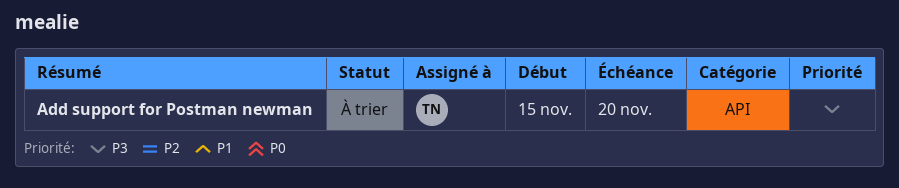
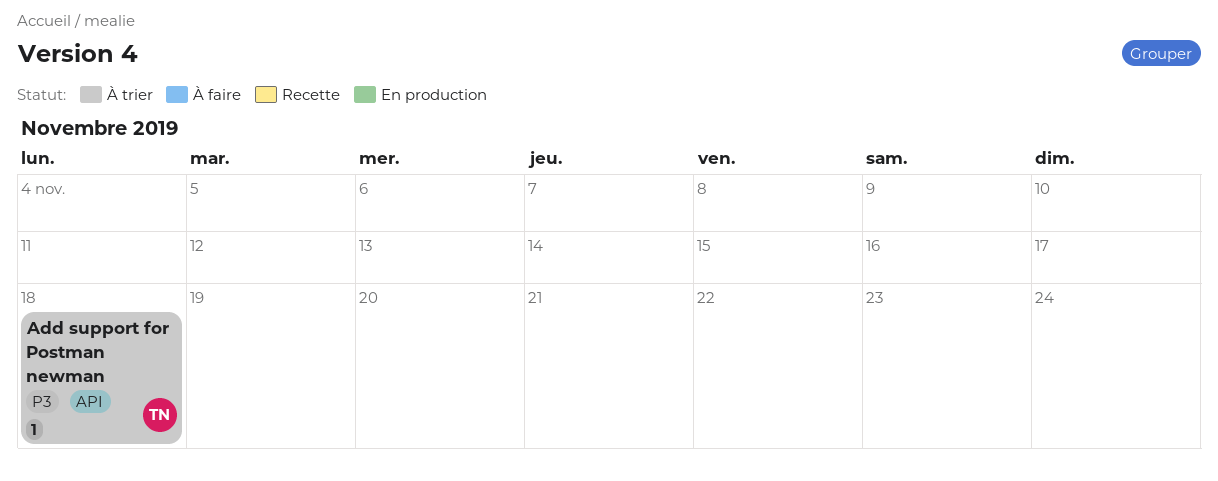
Add support for Postman newman, due: Nov 20 -> Nov 18

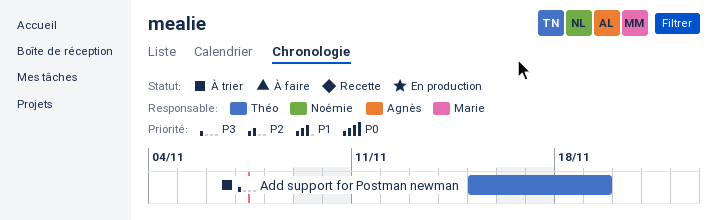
Add support for Postman newman, due: Nov 18 -> Nov 19

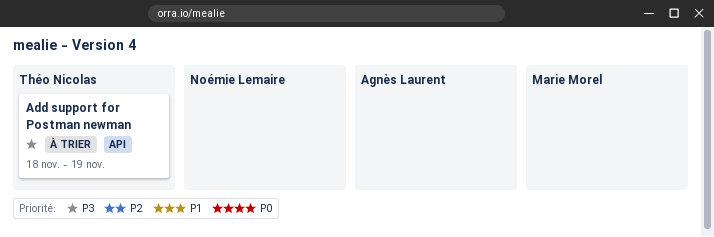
Add support for Postman newman, start: Nov 15 -> Nov 18

